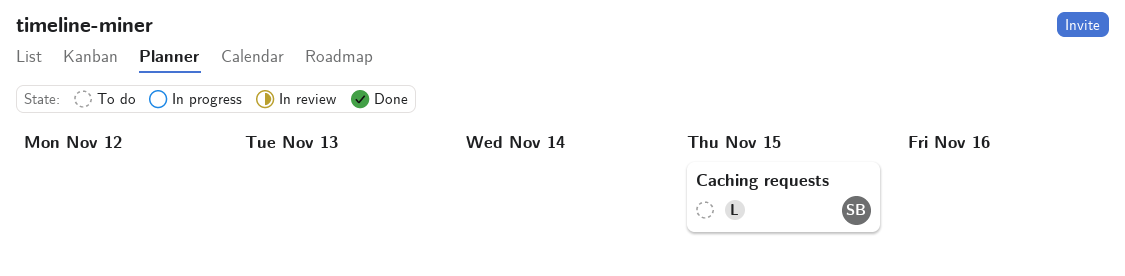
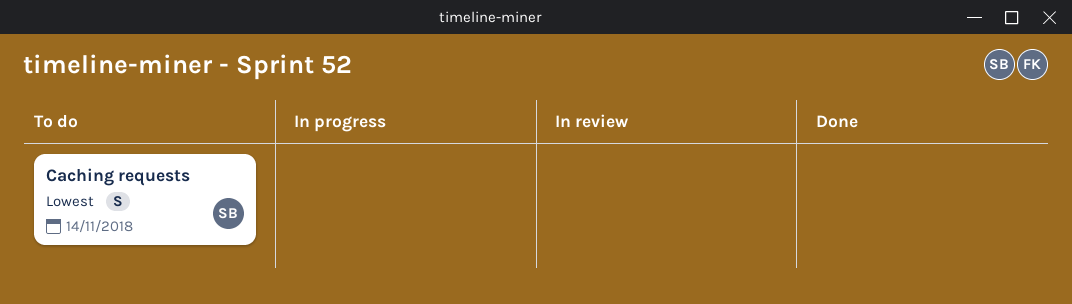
Caching requests, estimate: L -> S
Caching requests, due: Nov 15 -> Nov 14

